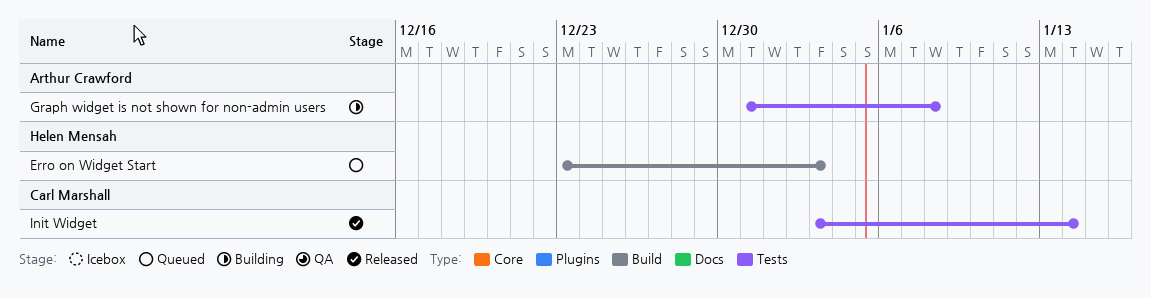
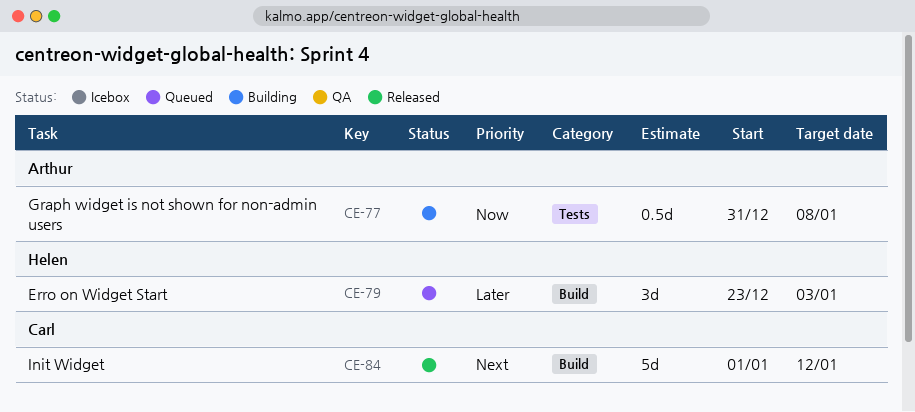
Init Widget, label: Tests -> Build
Init Widget, start: Jan 3 -> Jan 1
Init Widget, due: Jan 14 -> Jan 12

